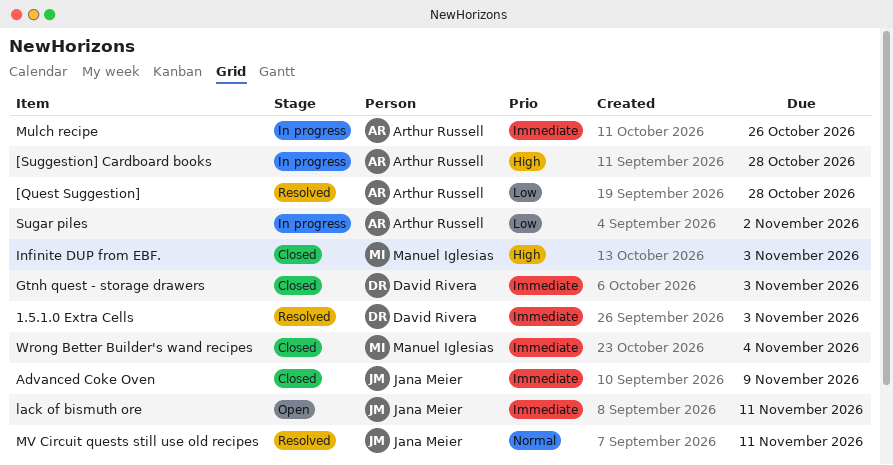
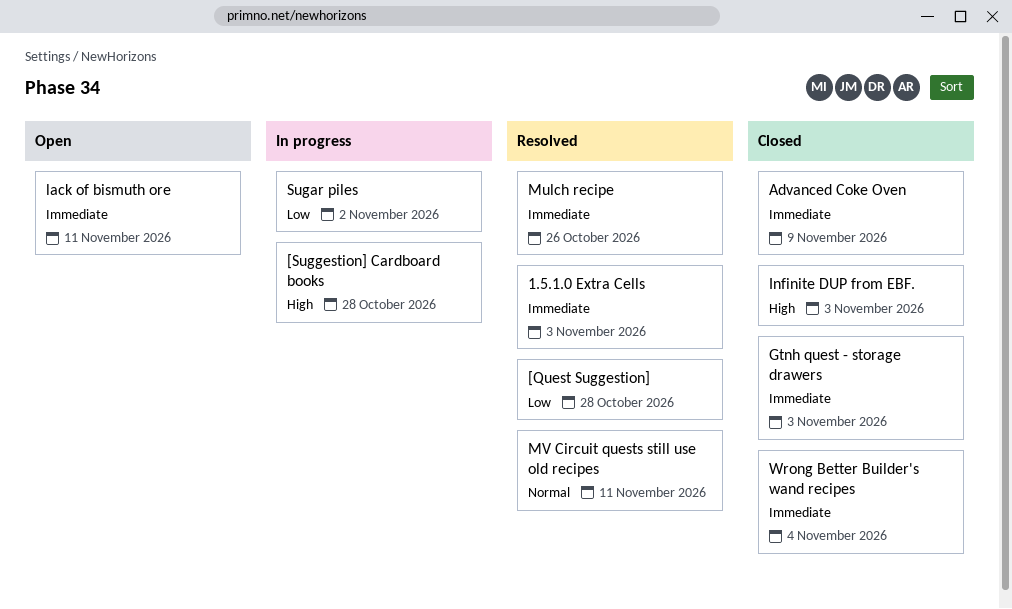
Mulch recipe, status: In progress -> Resolved

